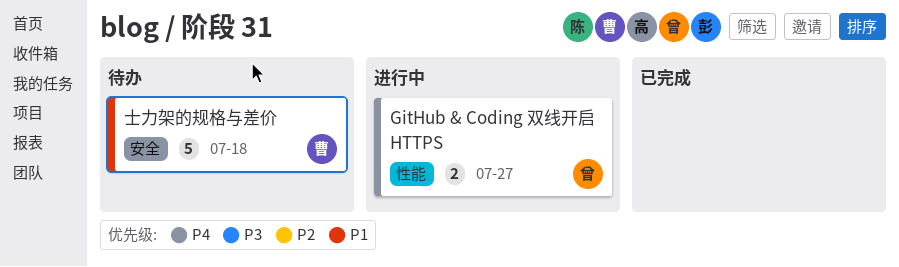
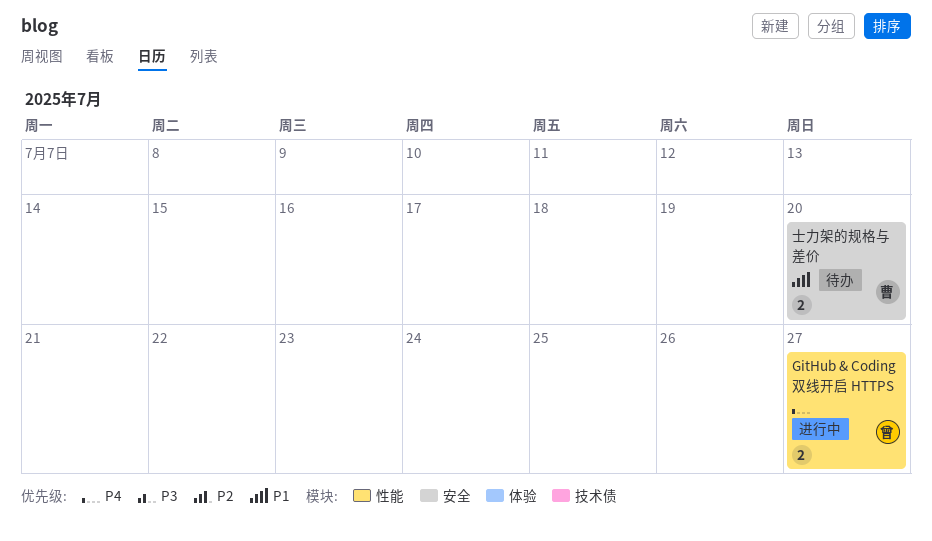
士力架的规格与差价, estimate: 5 -> 2
士力架的规格与差价, due: Jul 18 -> Jul 20

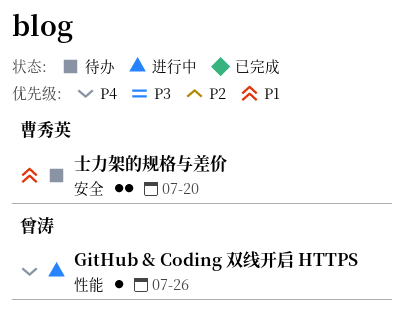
GitHub & Coding 双线开启 HTTPS, estimate: 2 -> 1
GitHub & Coding 双线开启 HTTPS, due: Jul 27 -> Jul 26

